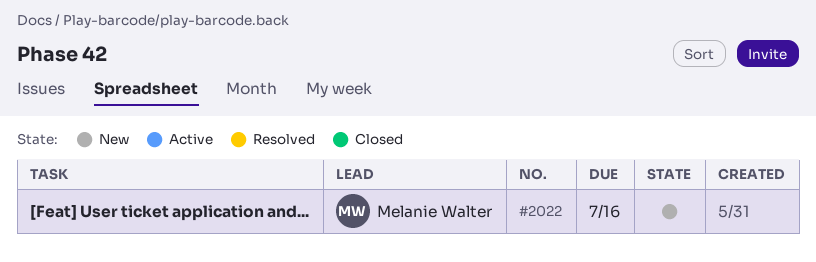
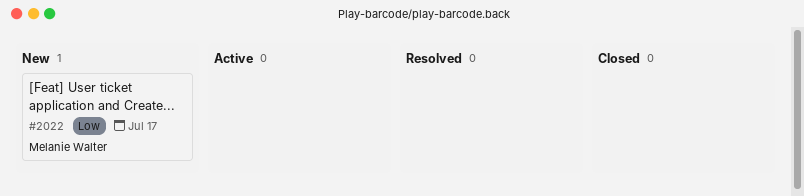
#2022, due: Jul 16 -> Jul 17

